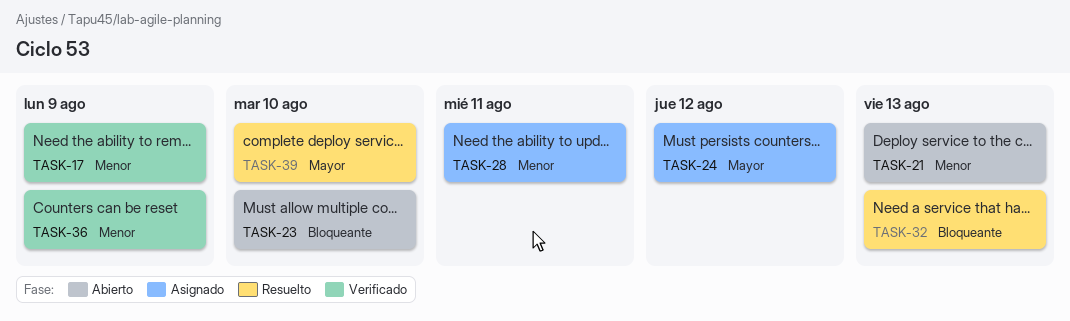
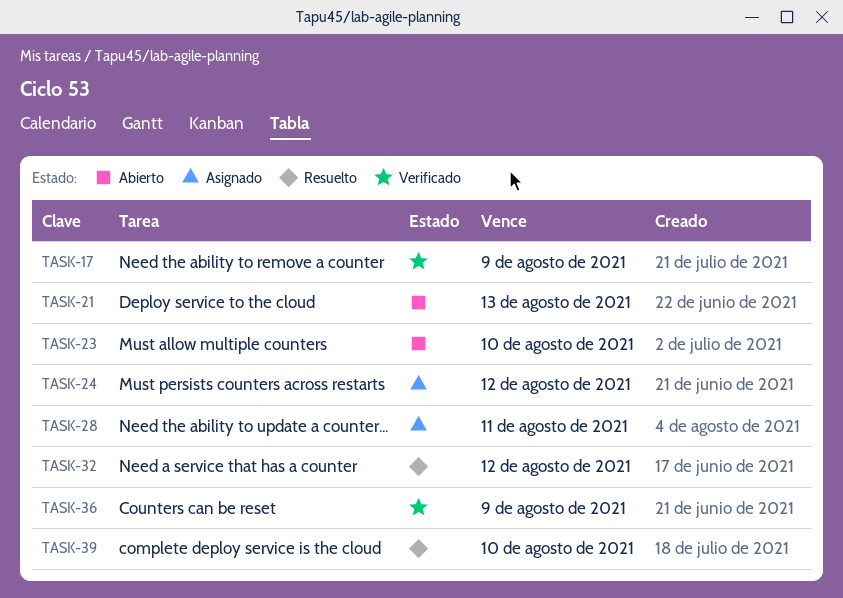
TASK-32, due: Aug 13 -> Aug 12

